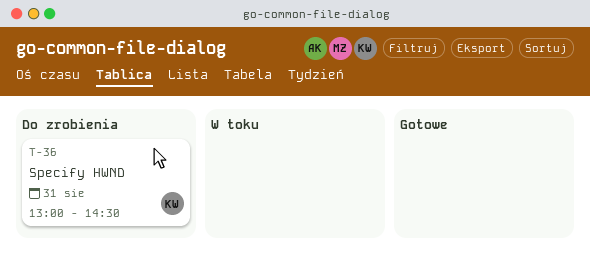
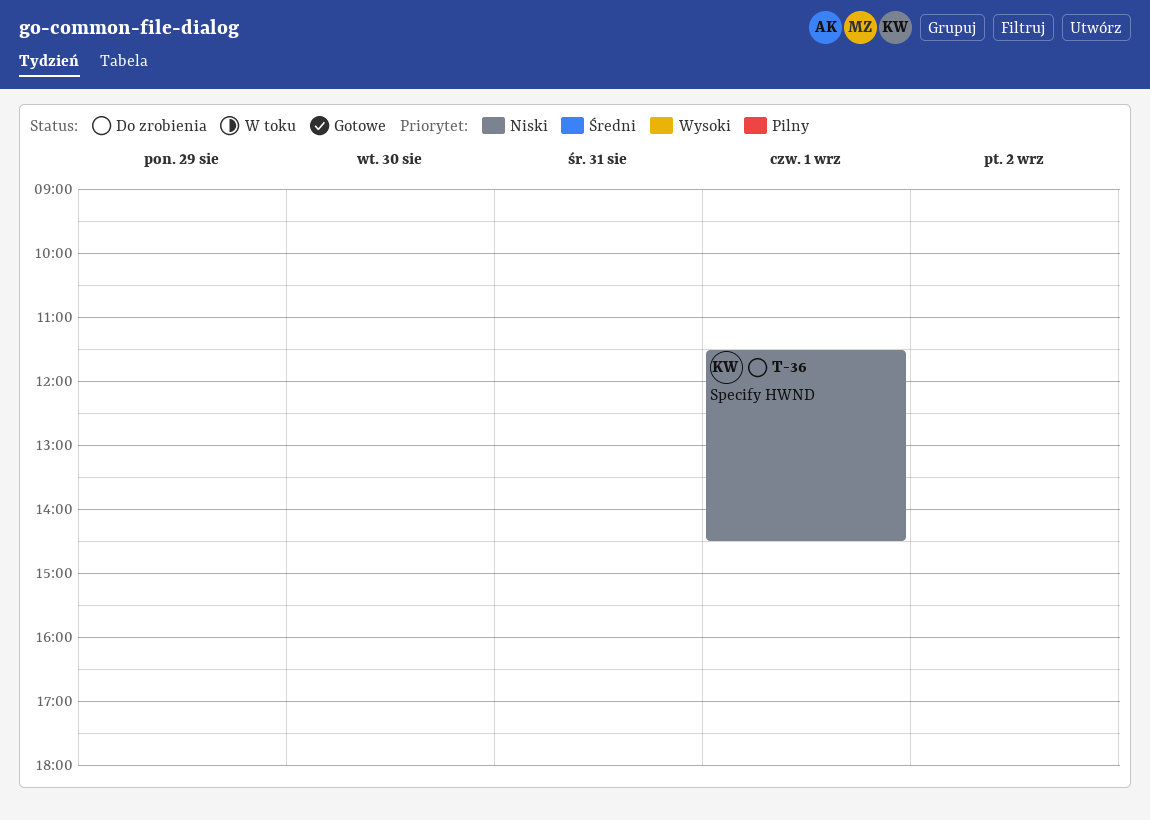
T-36, day: Aug 31 -> Sep 1
T-36, begins: 13:00 -> 11:30

